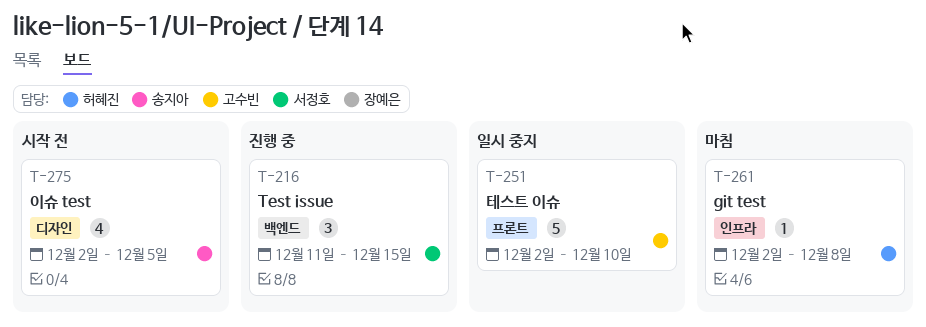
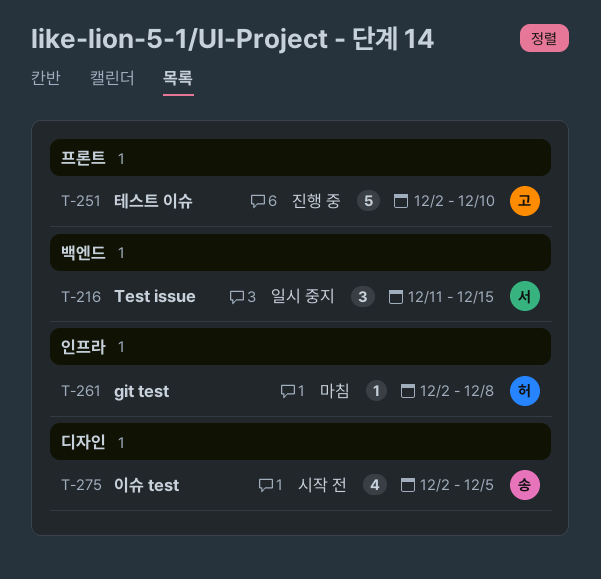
T-216, status: 진행 중 -> 일시 중지
T-251, status: 일시 중지 -> 진행 중

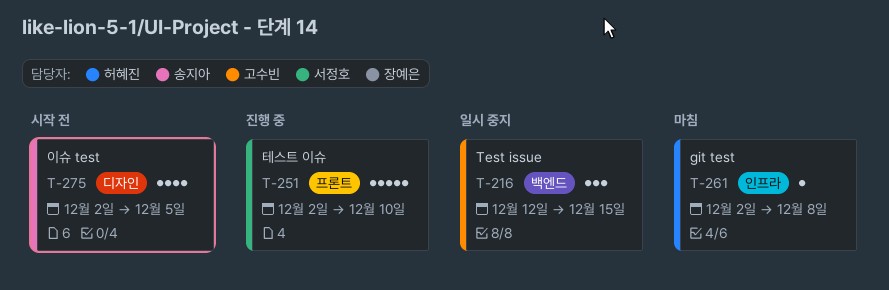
T-216, owner: 서정호 -> 고수빈
T-216, start: Dec 11 -> Dec 12
T-251, owner: 고수빈 -> 서정호

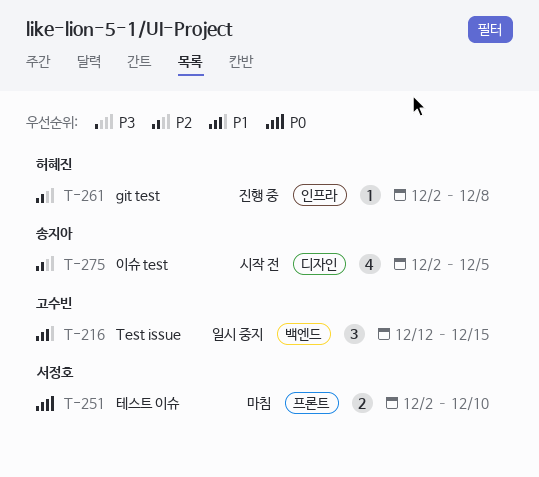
T-251, status: 진행 중 -> 마침
T-251, estimate: 5 -> 2
T-261, status: 마침 -> 진행 중

